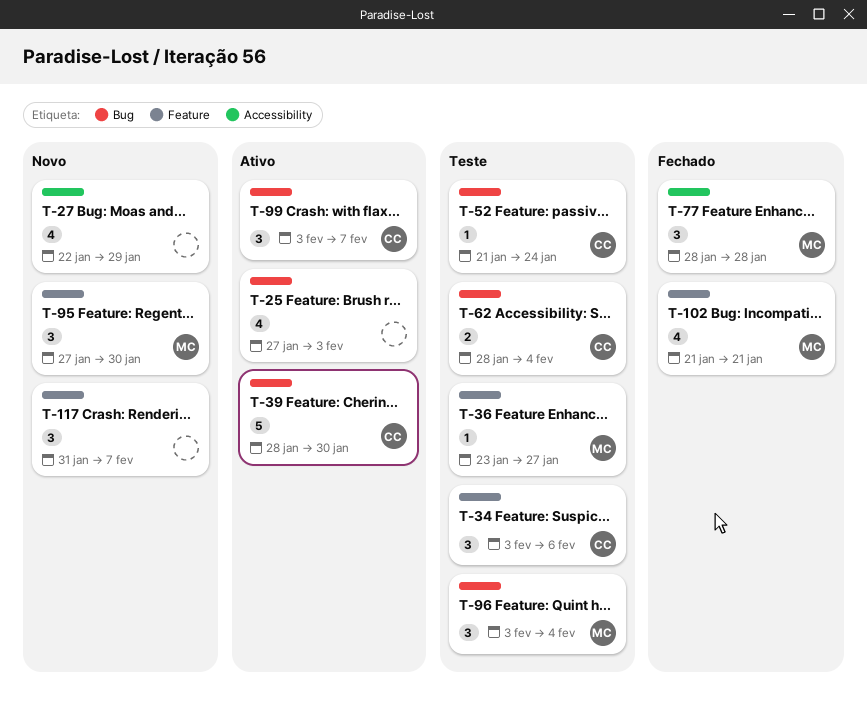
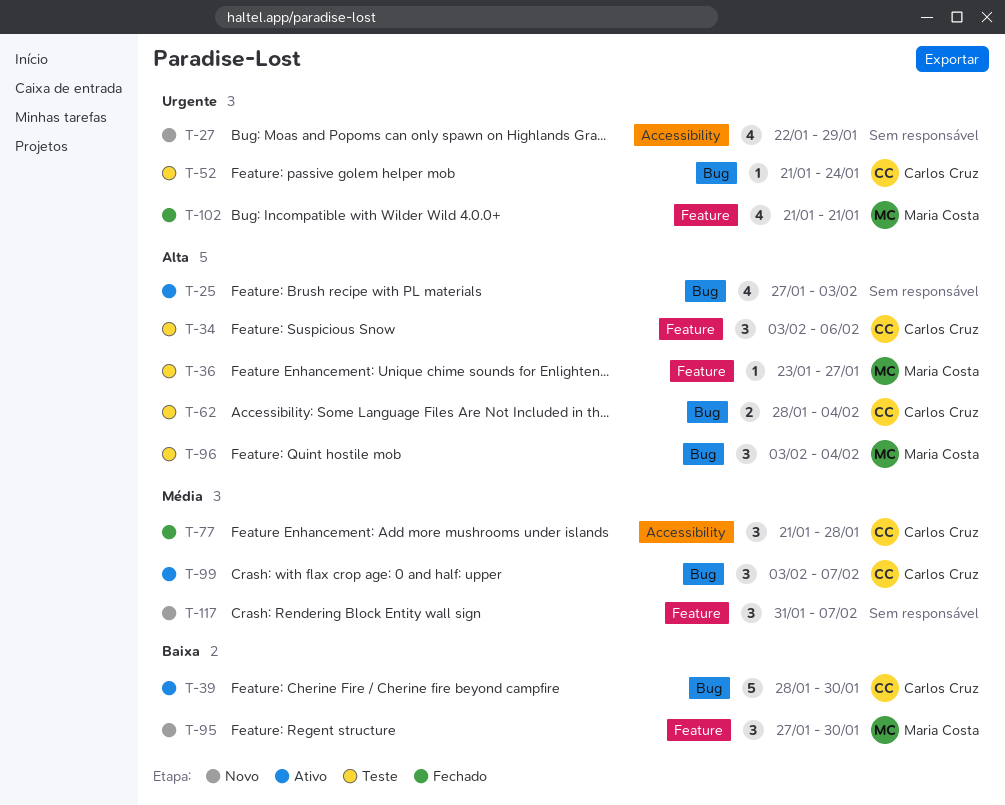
T-77, owner: Maria Costa -> Carlos Cruz
T-77, start: Jan 28 -> Jan 21

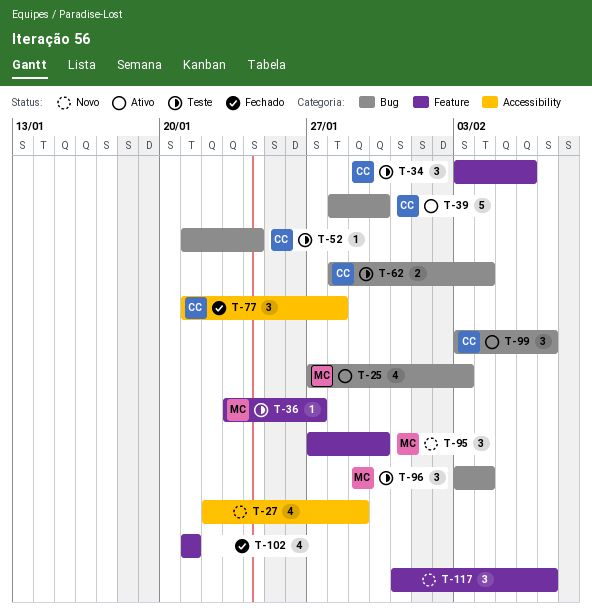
T-25, owner: none -> Maria Costa
T-102, owner: Maria Costa -> none

